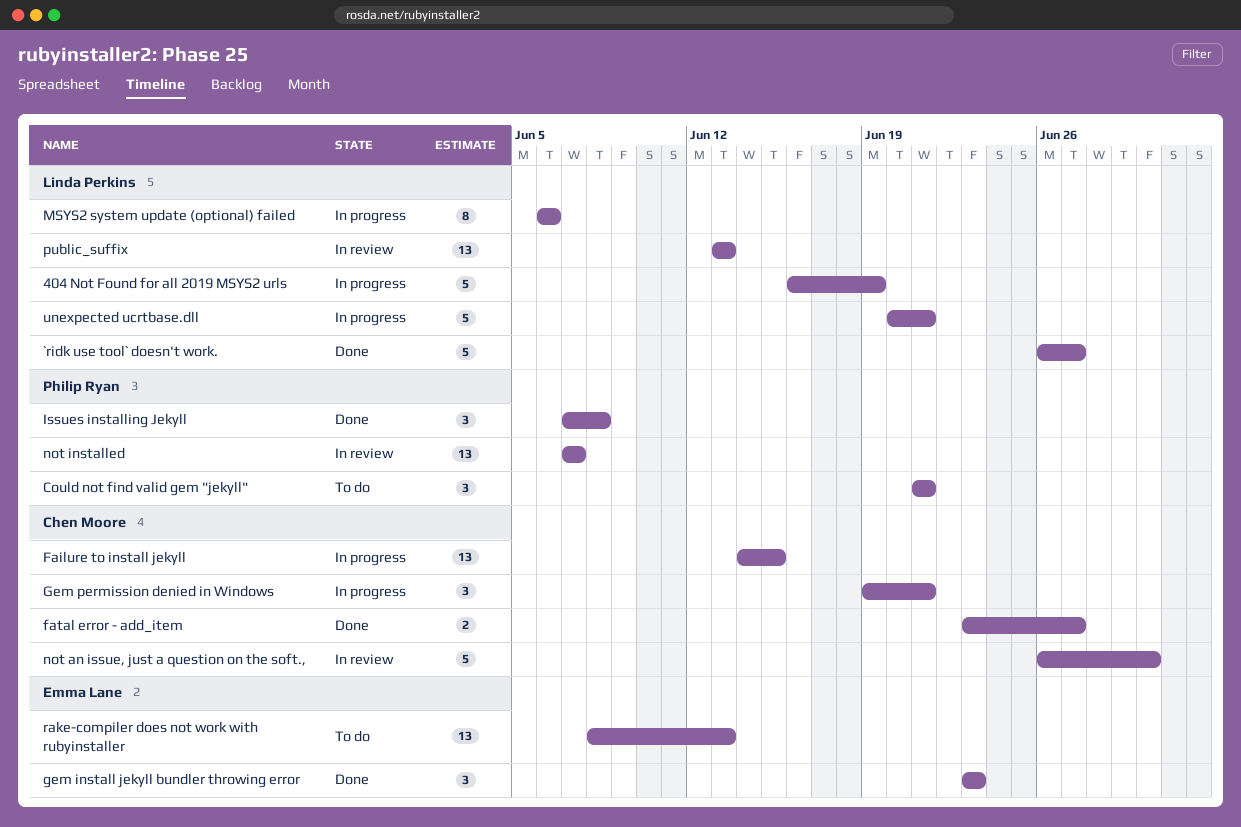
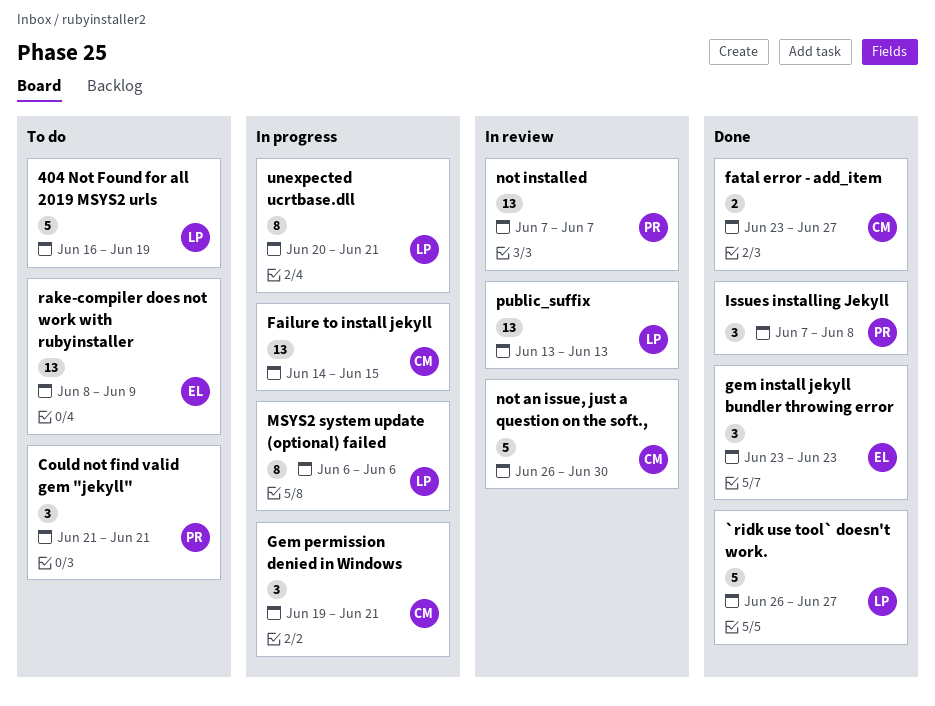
404 Not Found for all 2019 MSYS2 urls, status: In progress -> To do
rake-compiler does not work with rubyinstaller, due: Jun 13 -> Jun 9
unexpected ucrtbase.dll, estimate: 5 -> 8

